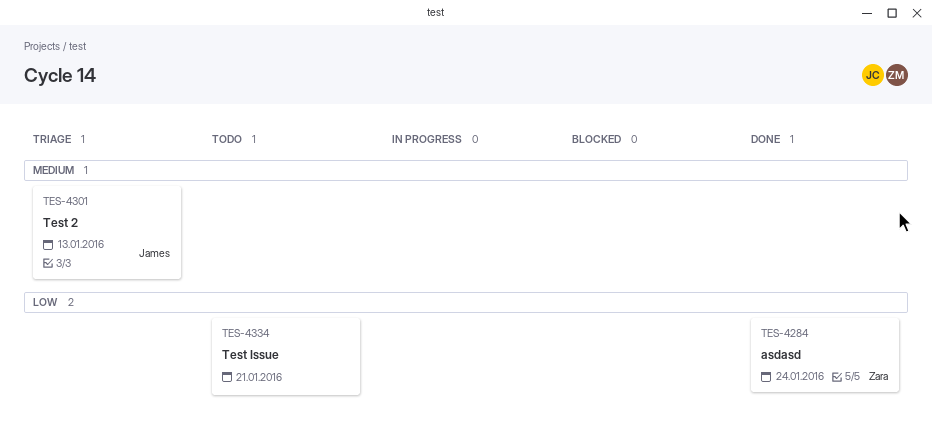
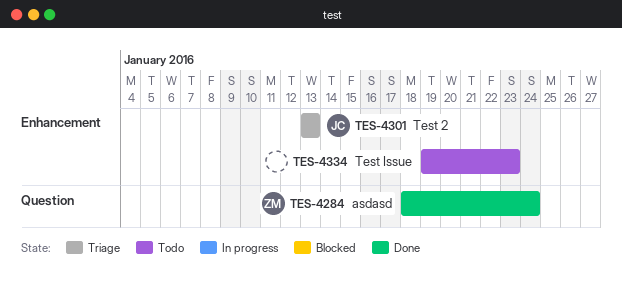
TES-4334, due: Jan 21 -> Jan 23

